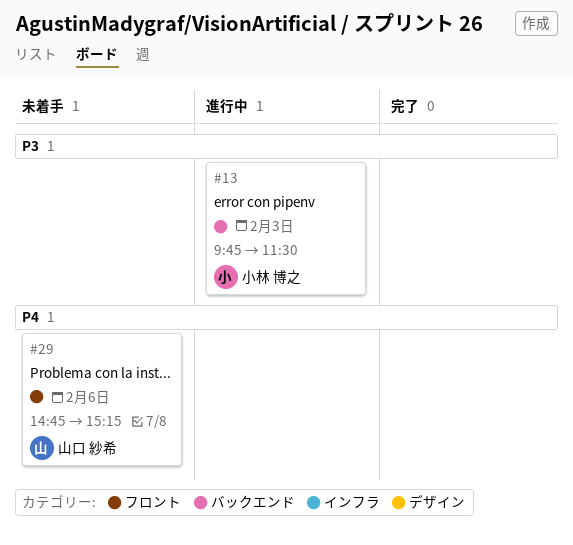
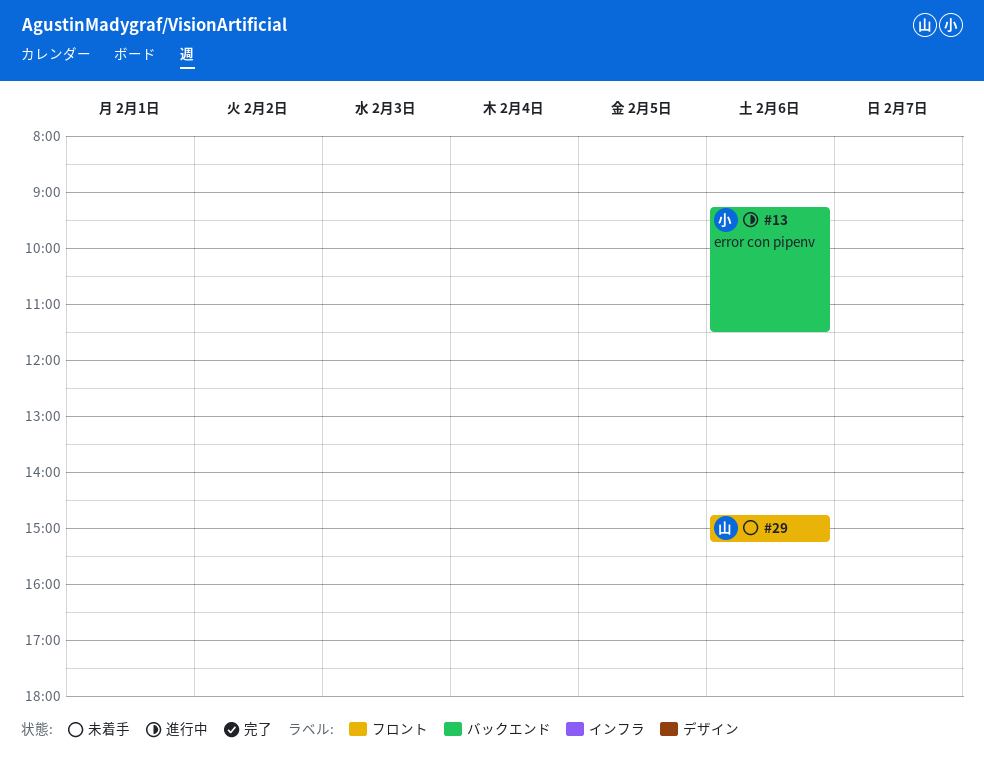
#13, day: Feb 3 -> Feb 6
#13, begins: 09:45 -> 09:15

